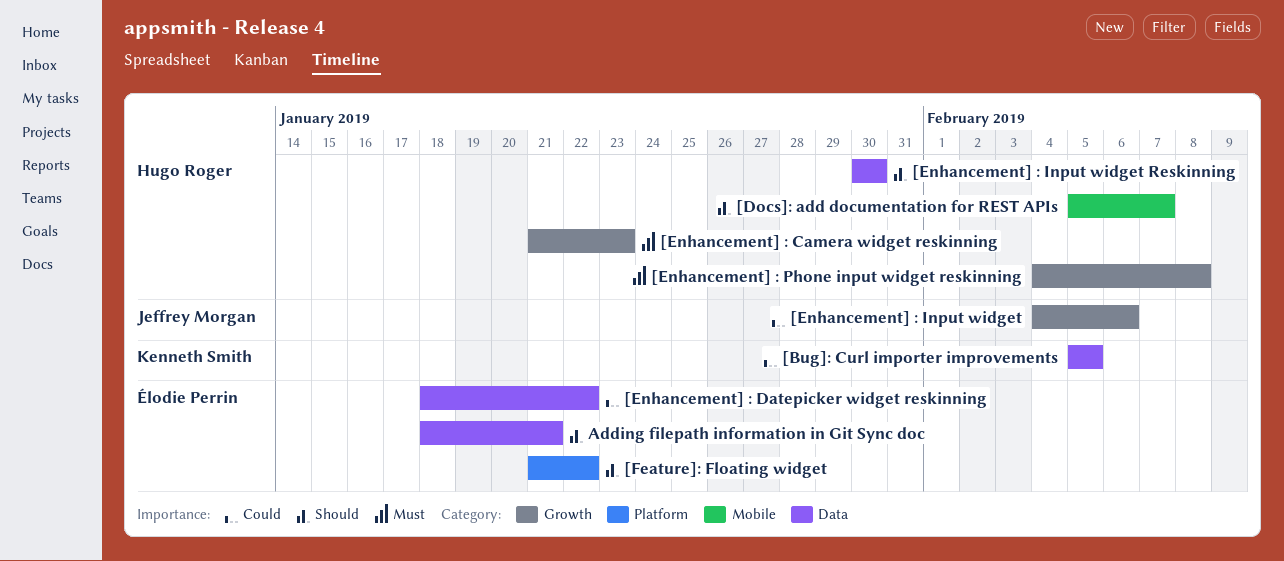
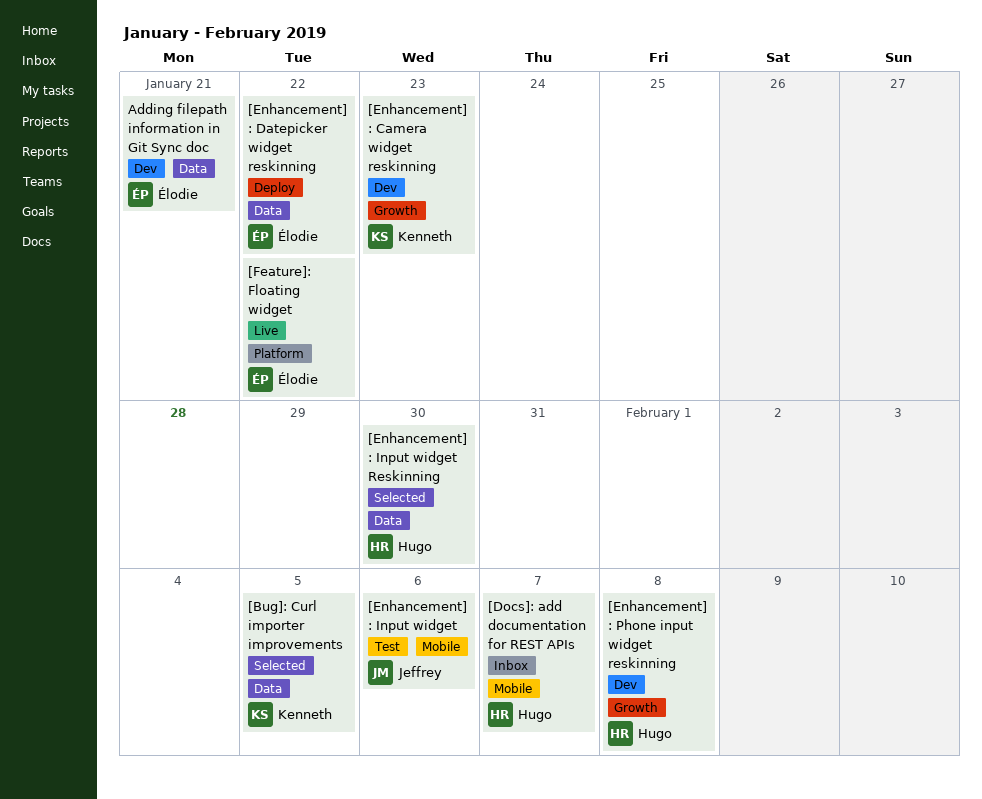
[Enhancement] : Camera widget reskinning, owner: Hugo Roger -> Kenneth Smith
[Enhancement] : Input widget, label: Growth -> Mobile

